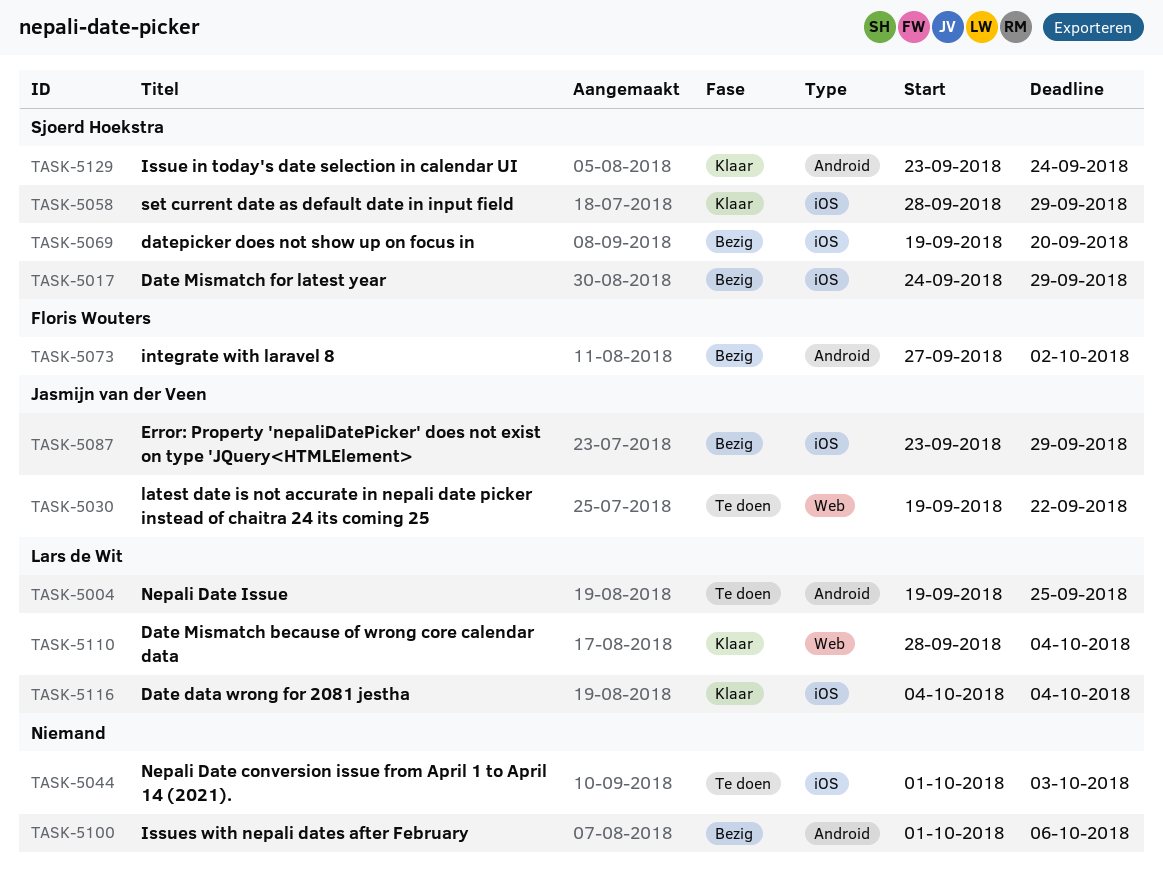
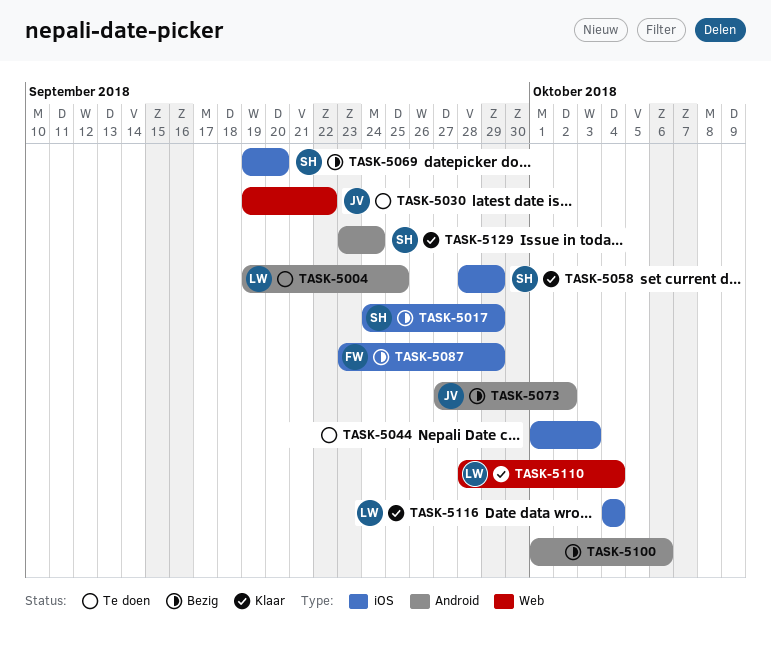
TASK-5073, owner: Floris Wouters -> Jasmijn van der Veen
TASK-5087, owner: Jasmijn van der Veen -> Floris Wouters

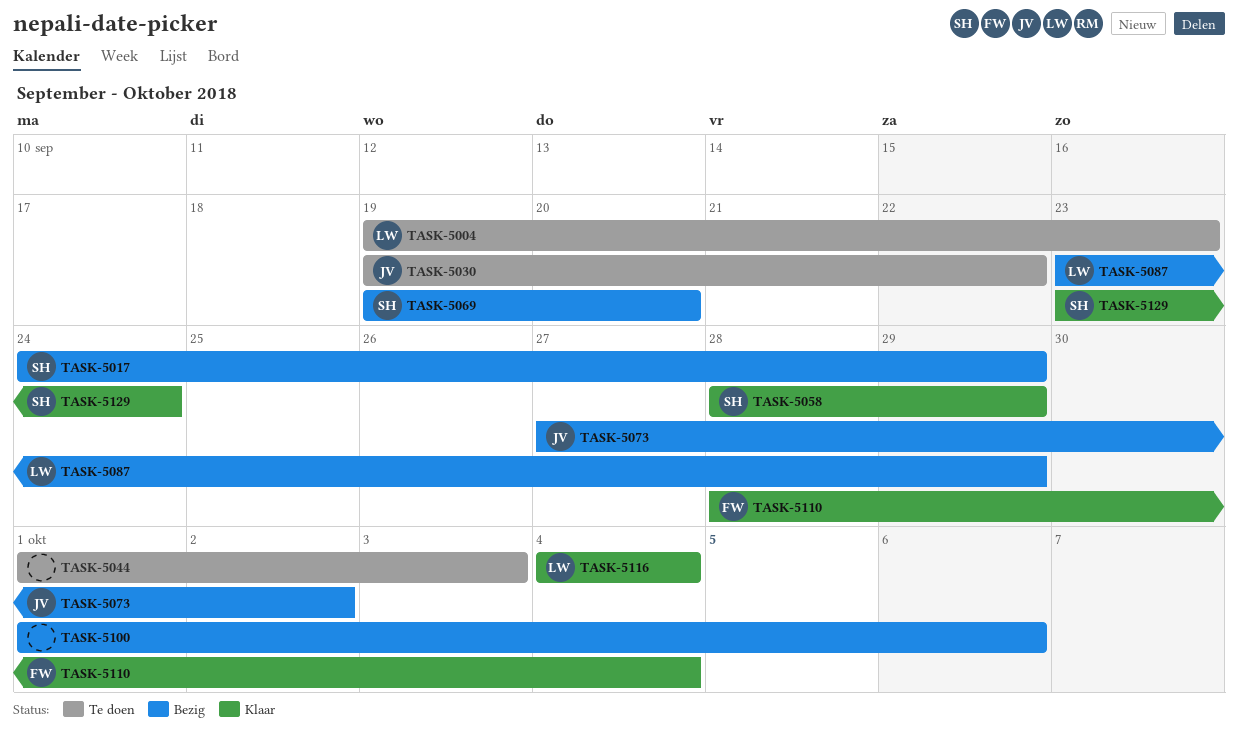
TASK-5004, due: Sep 25 -> Sep 23
TASK-5087, owner: FW -> LW
TASK-5110, owner: LW -> FW

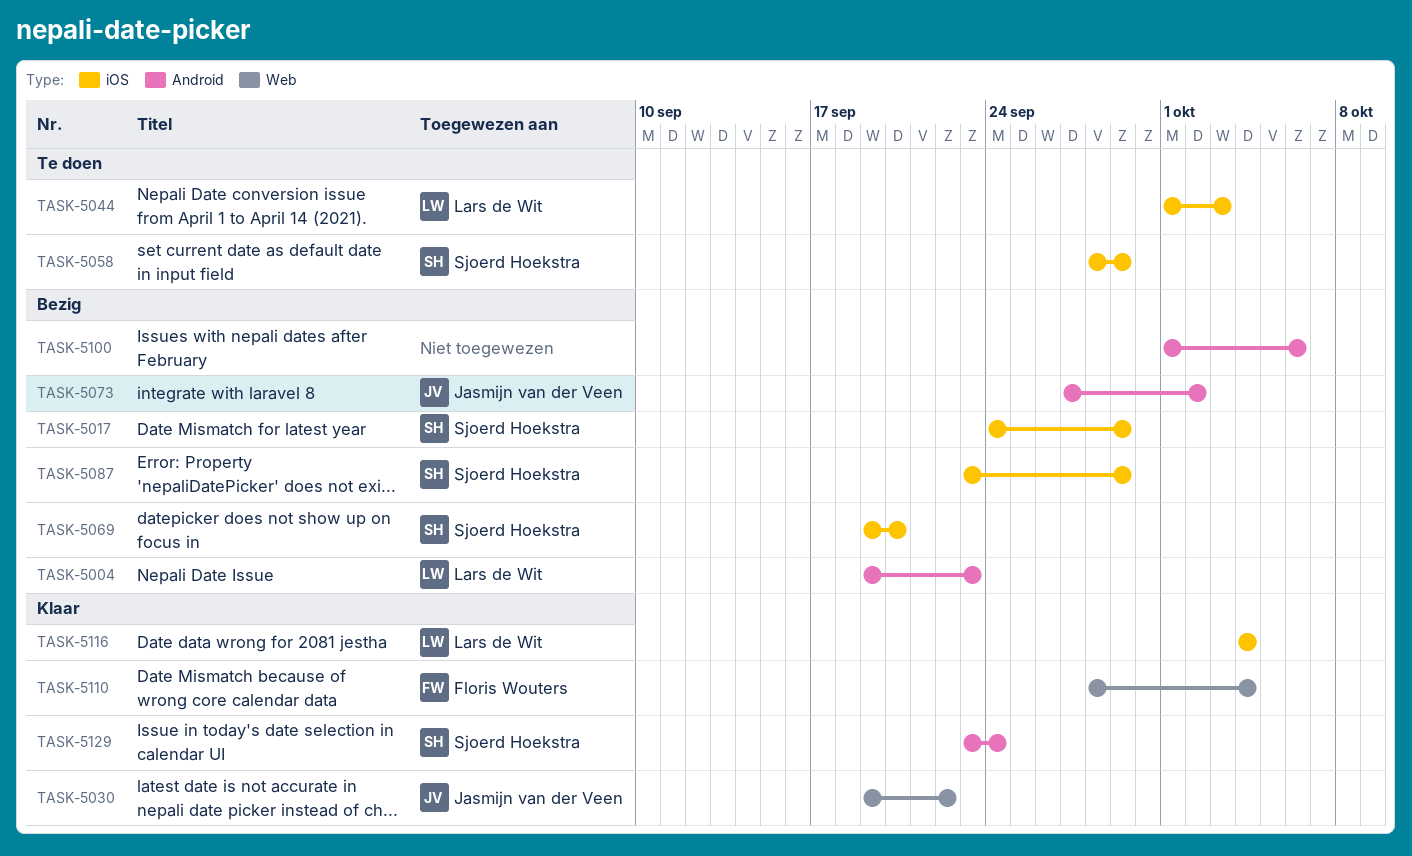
TASK-5004, status: Te doen -> Bezig
TASK-5030, status: Te doen -> Klaar
TASK-5044, owner: none -> Lars de Wit
TASK-5058, status: Klaar -> Te doen
TASK-5087, owner: Lars de Wit -> Sjoerd Hoekstra

